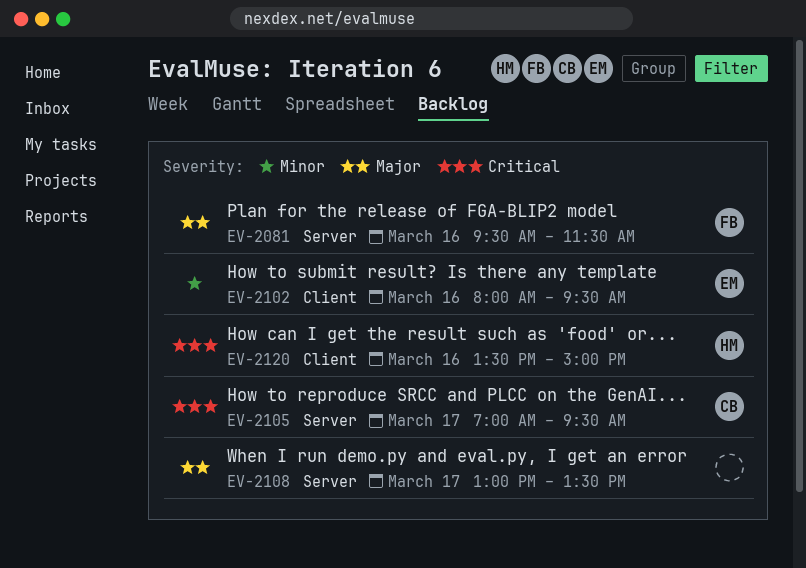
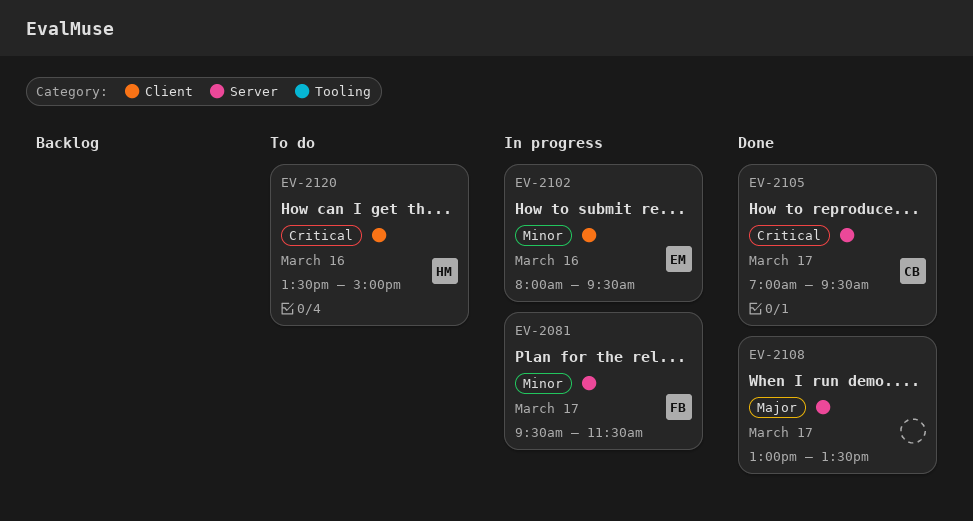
EV-2081, priority: Major -> Minor
EV-2081, day: Mar 16 -> Mar 17

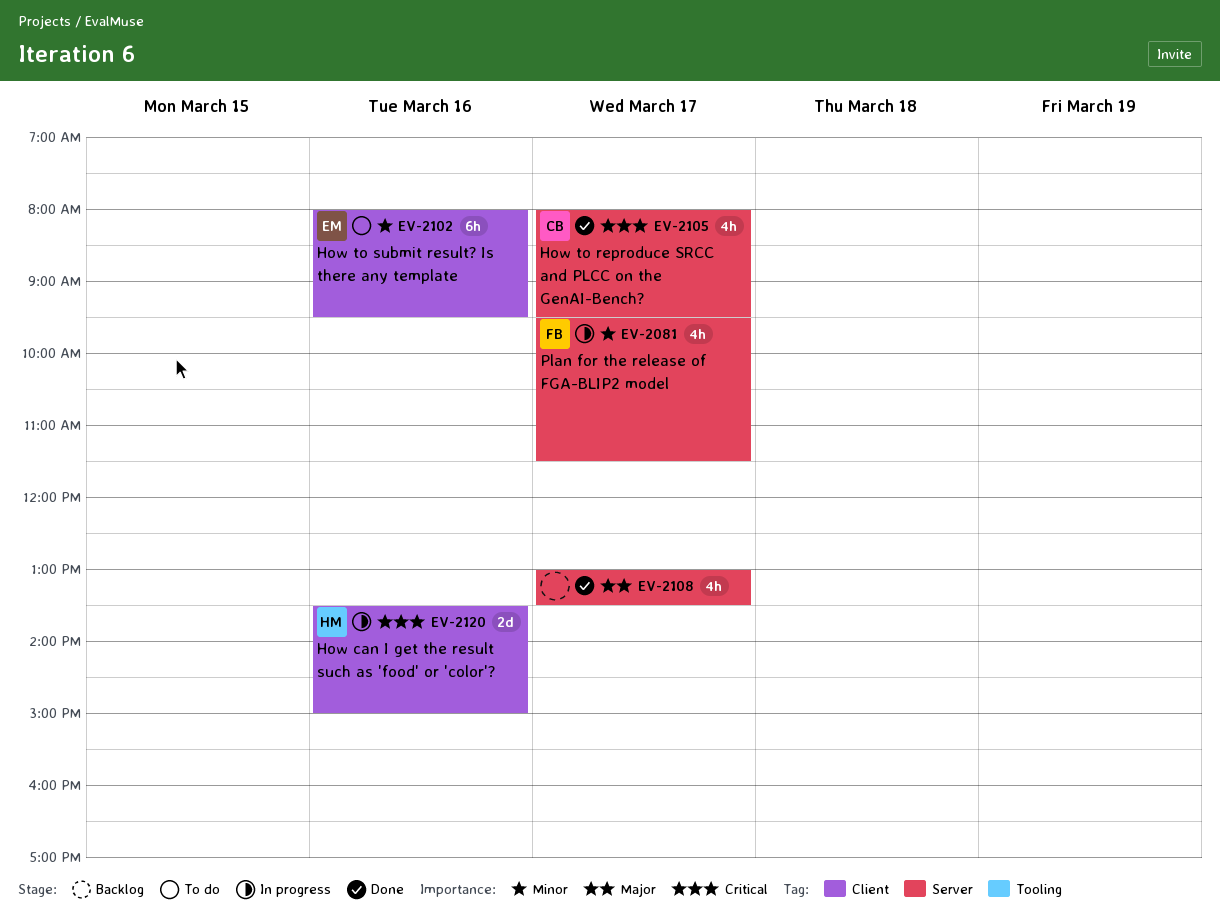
EV-2102, status: In progress -> To do
EV-2105, begins: 07:00 -> 08:00
EV-2120, status: To do -> In progress

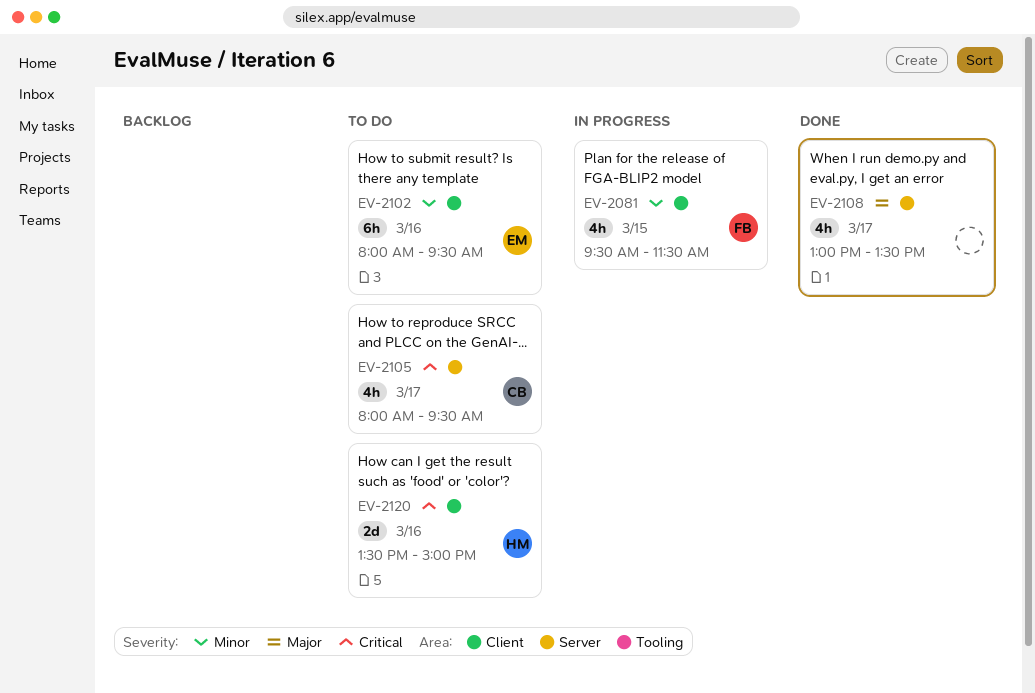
EV-2081, label: Server -> Client
EV-2081, day: Mar 17 -> Mar 15
EV-2105, status: Done -> To do
EV-2120, status: In progress -> To do

